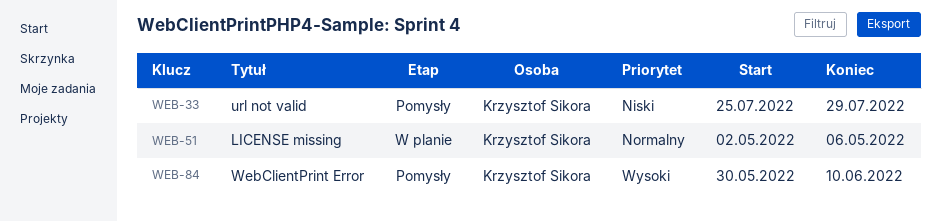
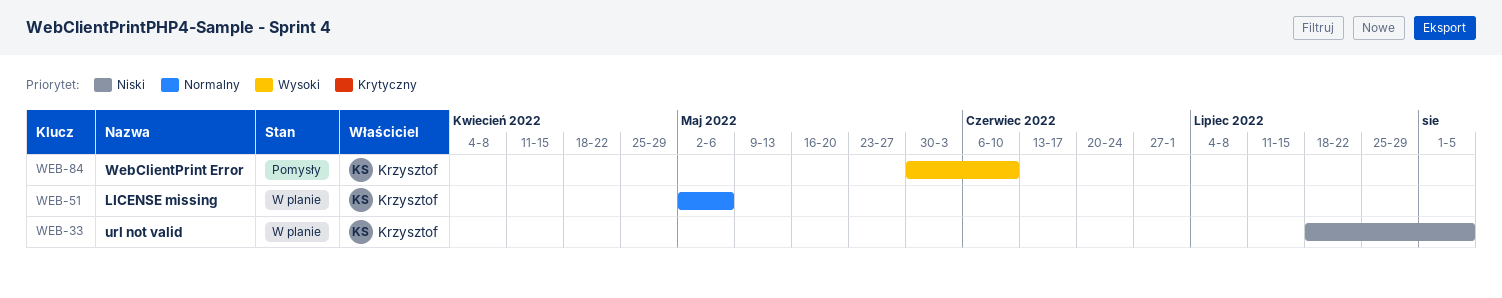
WEB-33, status: Pomysły -> W planie
WEB-33, start: Jul 25 -> Jul 18
WEB-33, due: Jul 29 -> Aug 5

